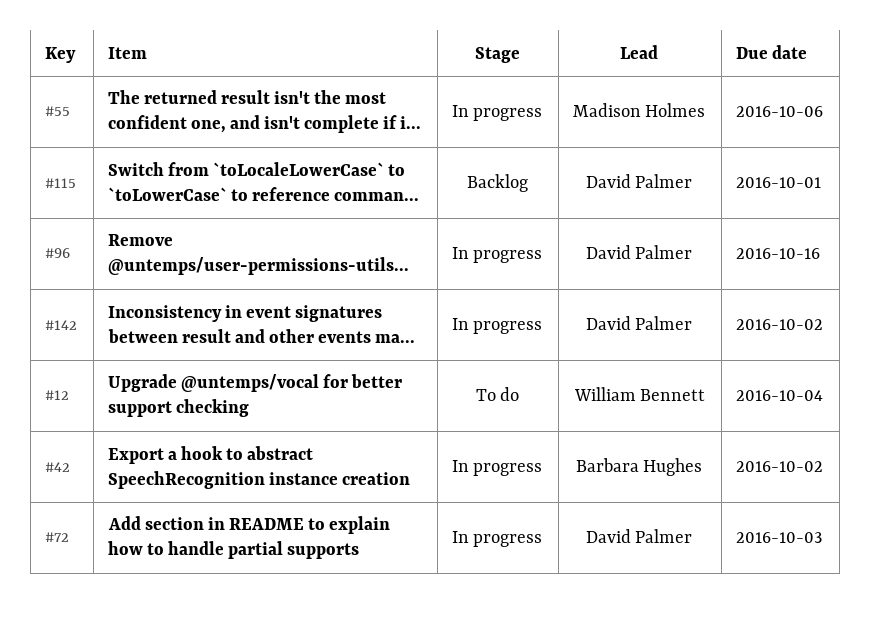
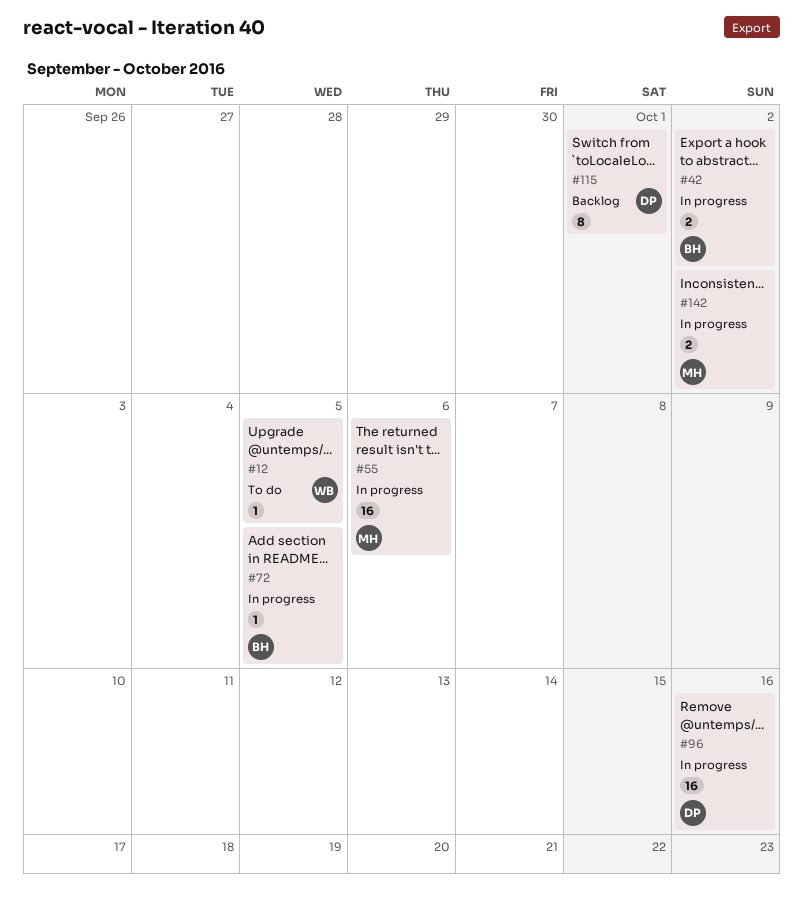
#12, due: Oct 4 -> Oct 5
#72, owner: David Palmer -> Barbara Hughes
#72, due: Oct 3 -> Oct 5
#142, owner: David Palmer -> Madison Holmes

